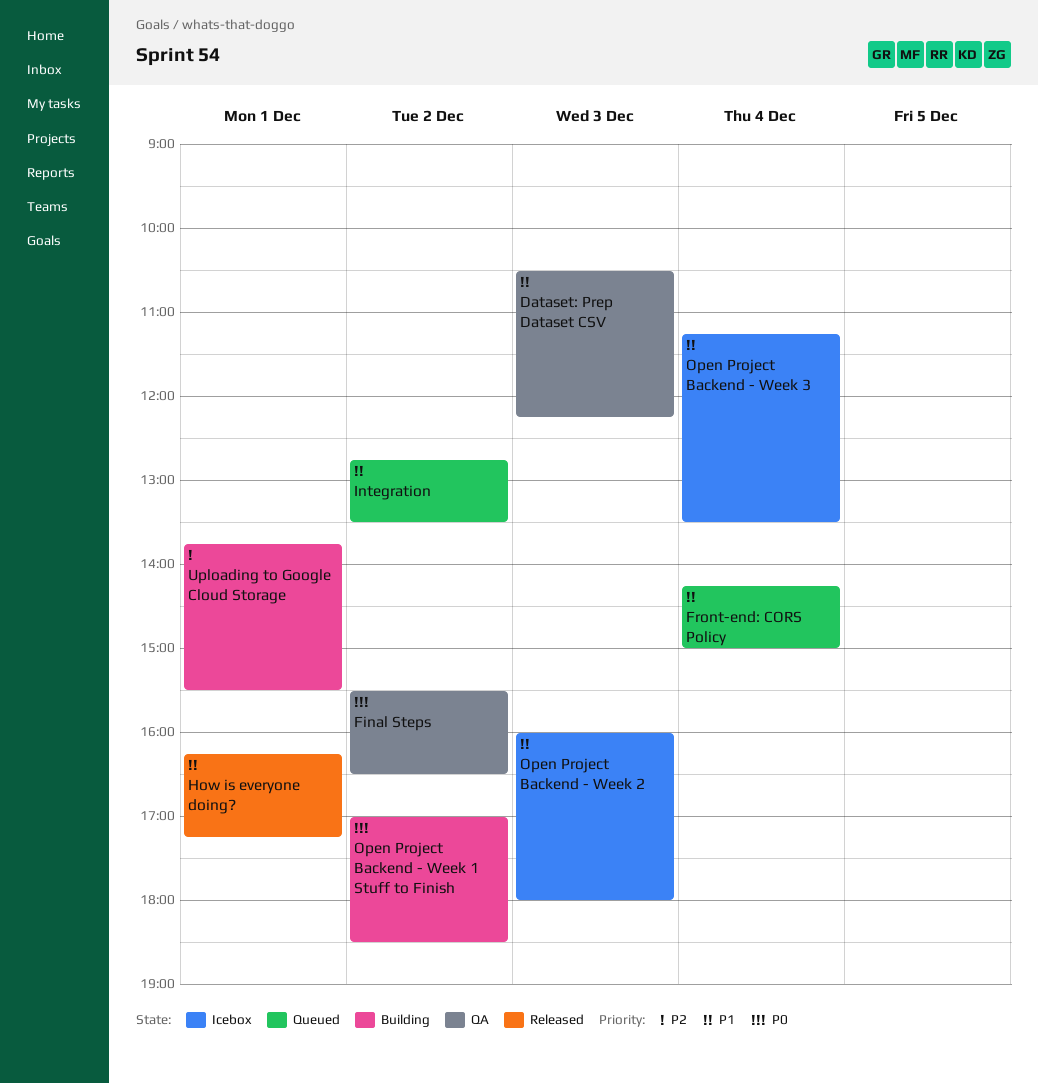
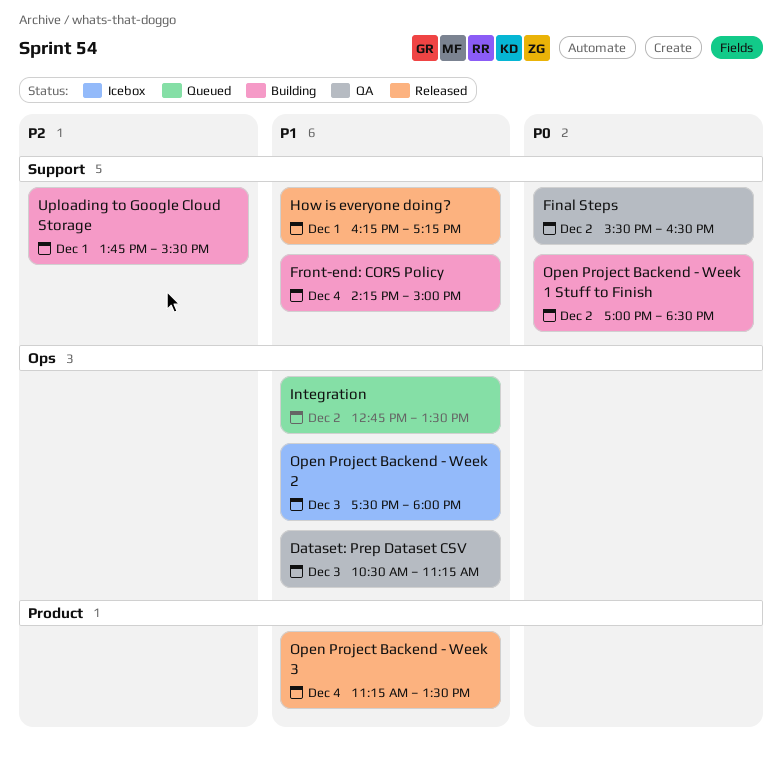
Dataset: Prep Dataset CSV, ends: 12:15 -> 11:15
Front-end: CORS Policy, status: Queued -> Building
Open Project Backend - Week 2, begins: 16:00 -> 17:30
Open Project Backend - Week 3, status: Icebox -> Released

